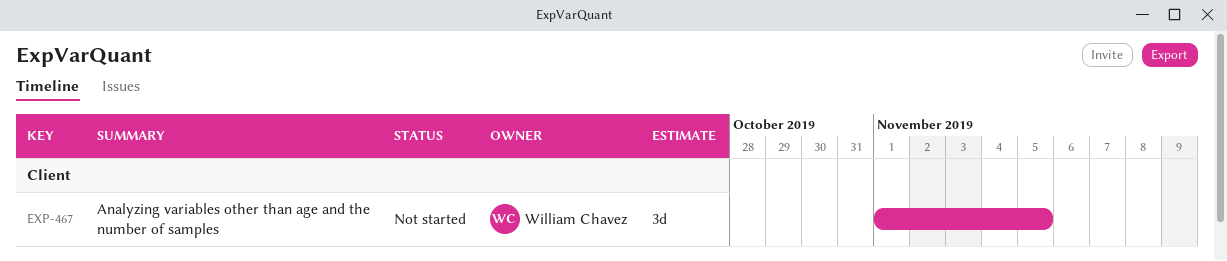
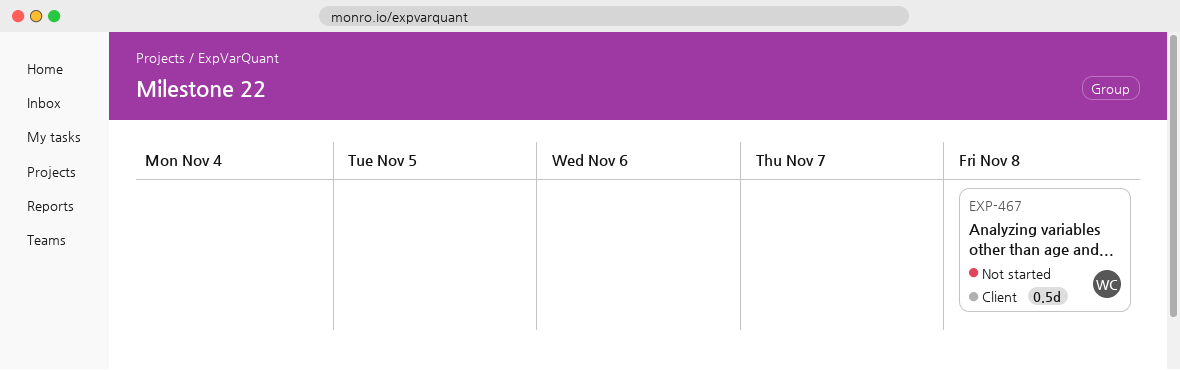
EXP-467, estimate: 3d -> 0.5d
EXP-467, due: Nov 5 -> Nov 8

